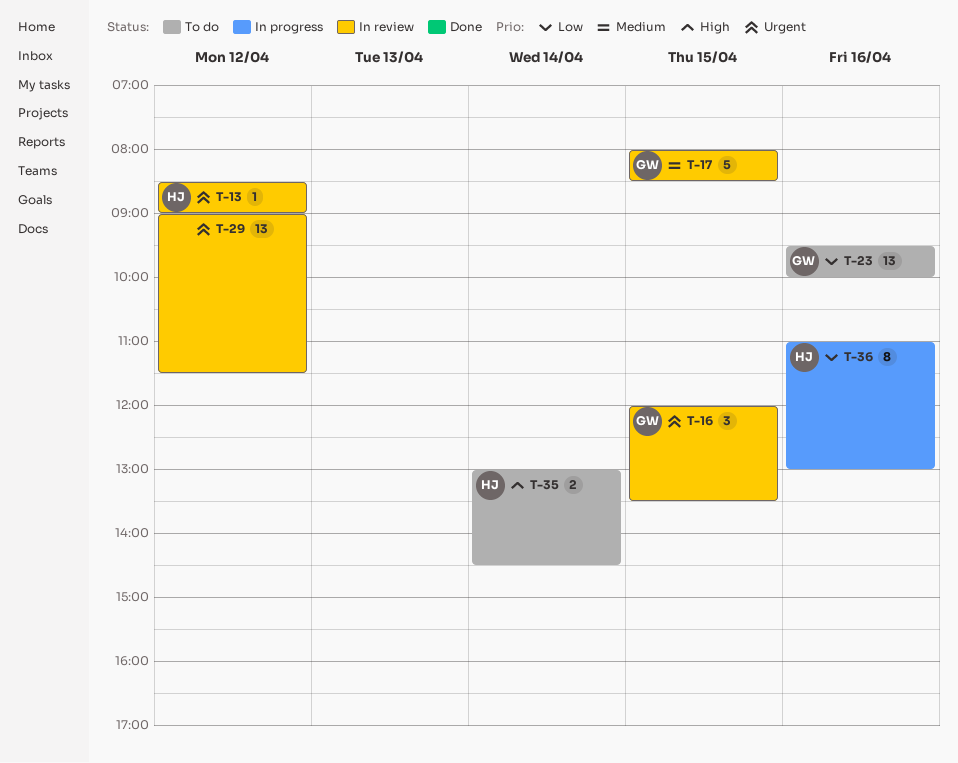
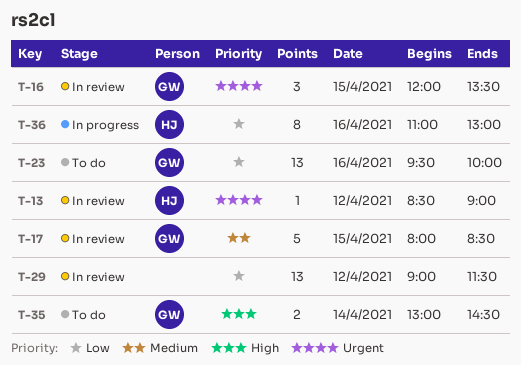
T-29, priority: Urgent -> Low
T-35, owner: HJ -> GW

